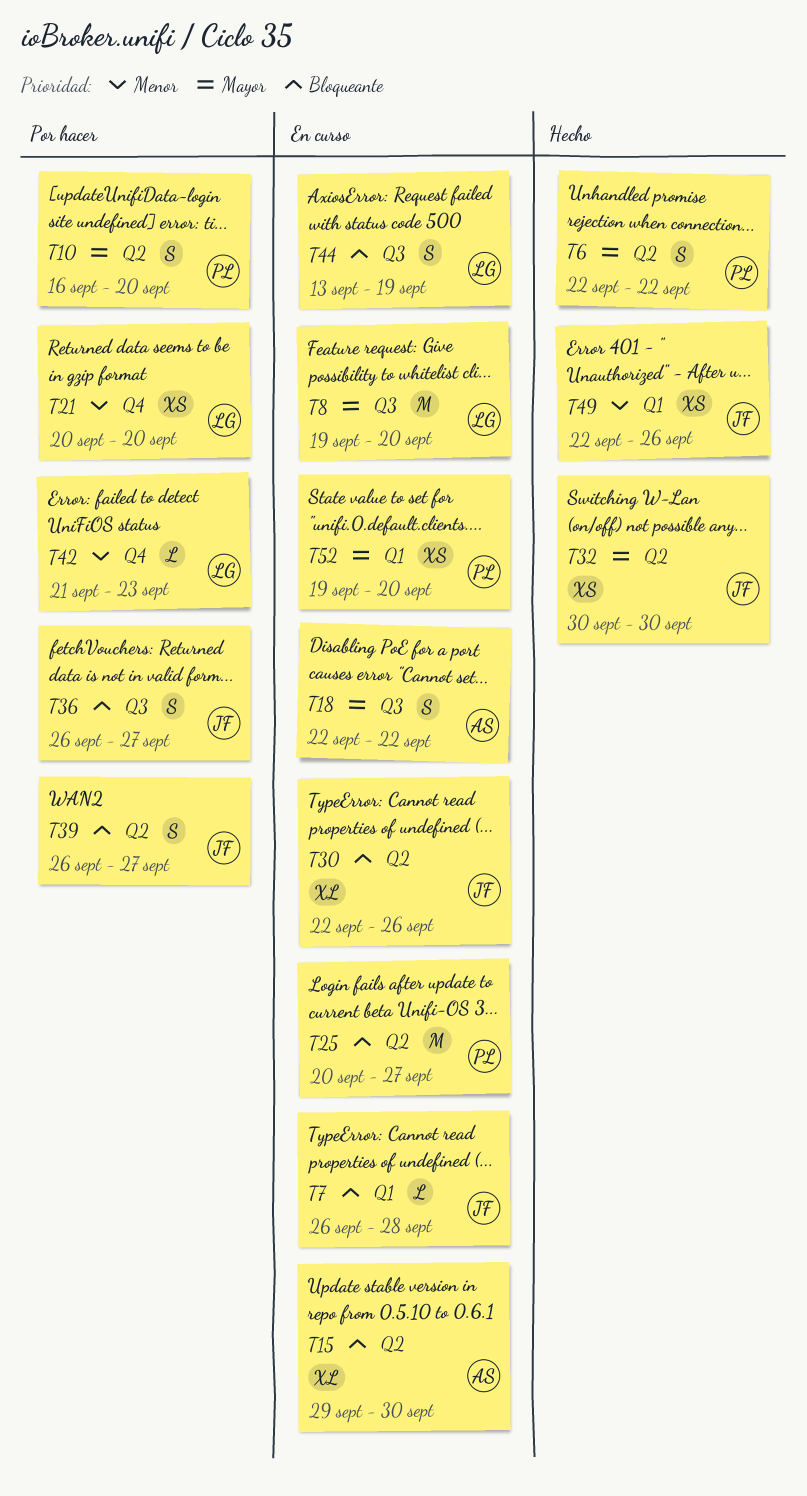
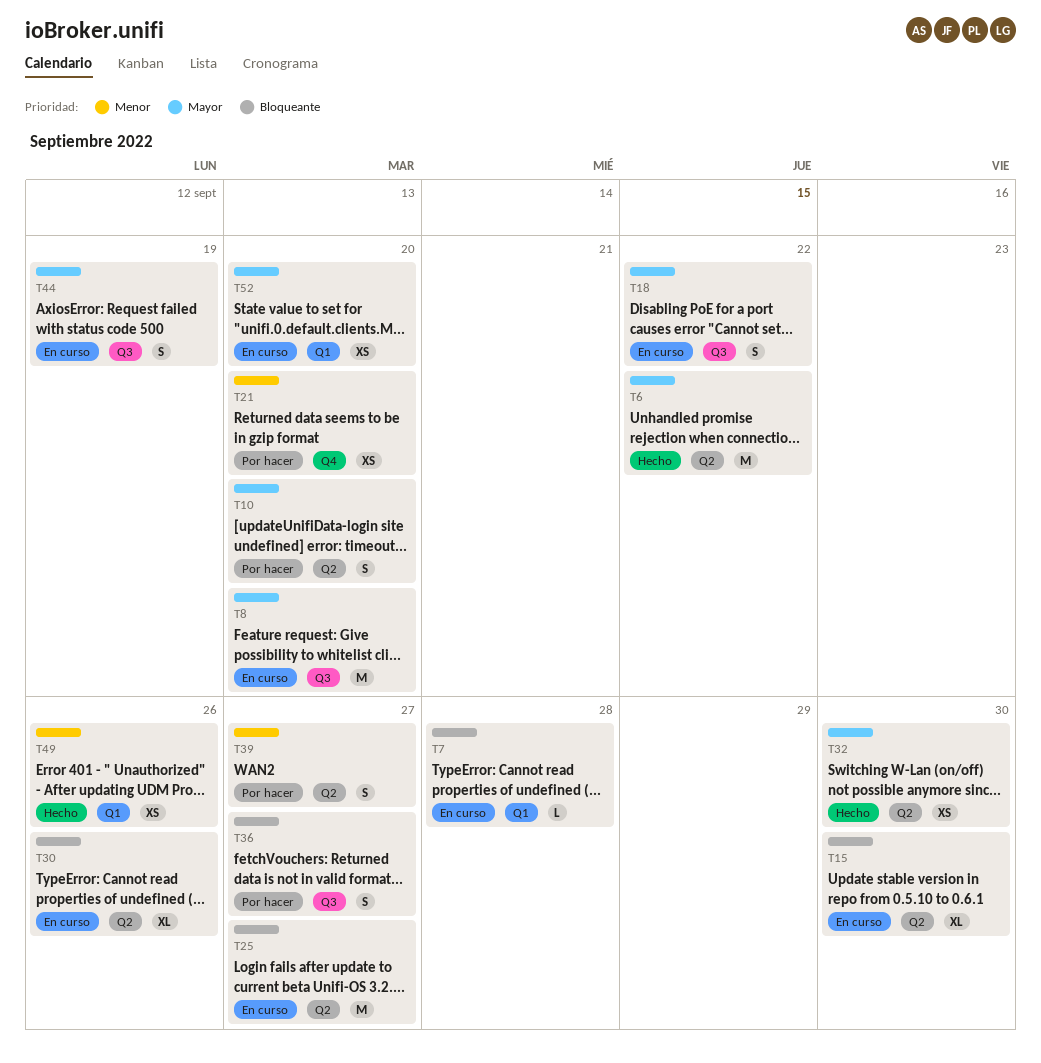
T6, estimate: S -> M
T39, priority: Bloqueante -> Menor
T42: present -> none
T44, priority: Bloqueante -> Mayor

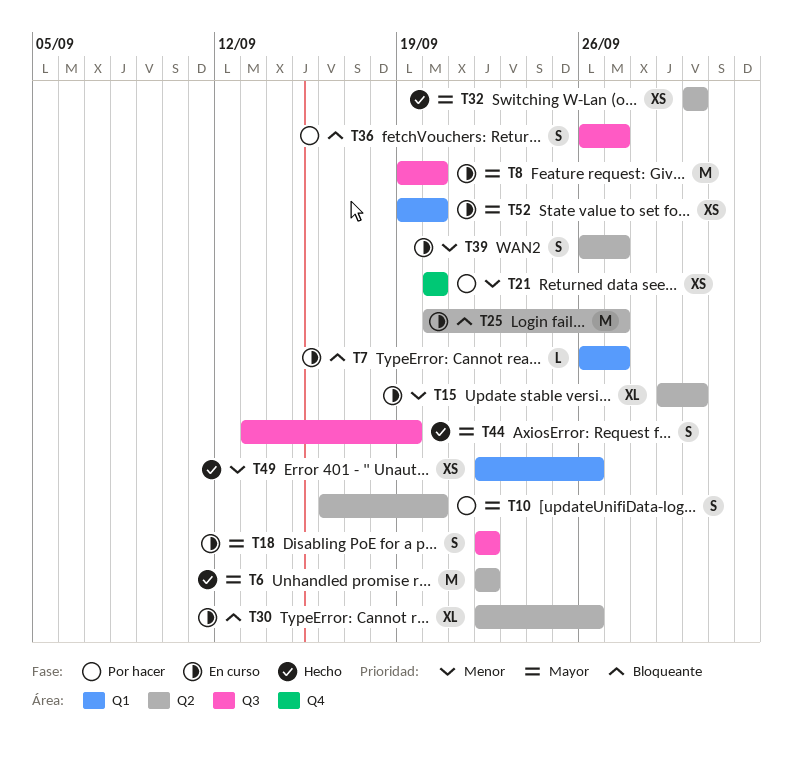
T7, due: Sep 28 -> Sep 27
T15, priority: Bloqueante -> Menor
T39, status: Por hacer -> En curso
T44, status: En curso -> Hecho

